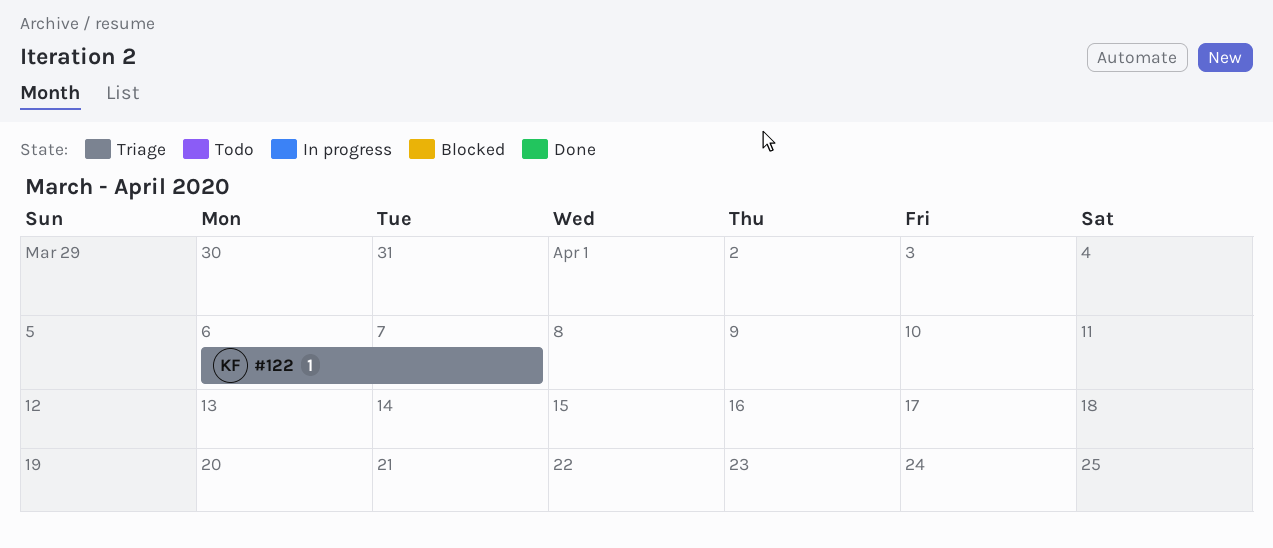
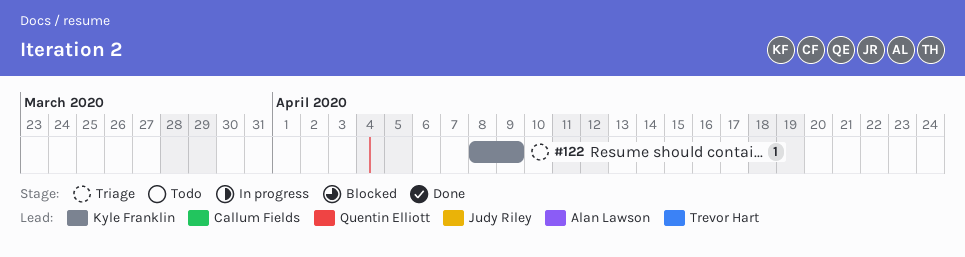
#122, start: Apr 6 -> Apr 8
#122, due: Apr 7 -> Apr 9

